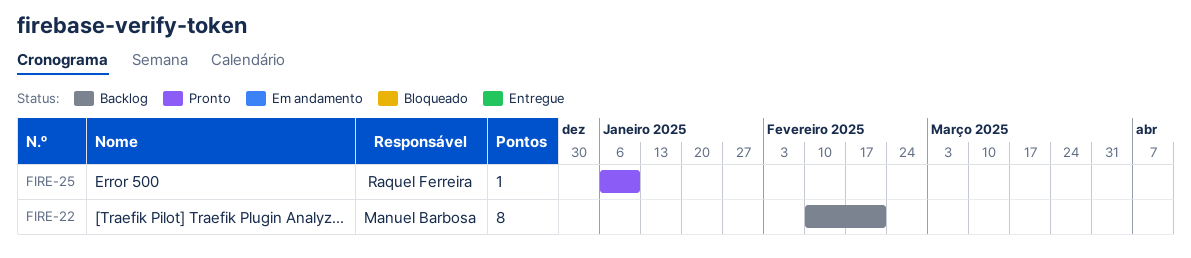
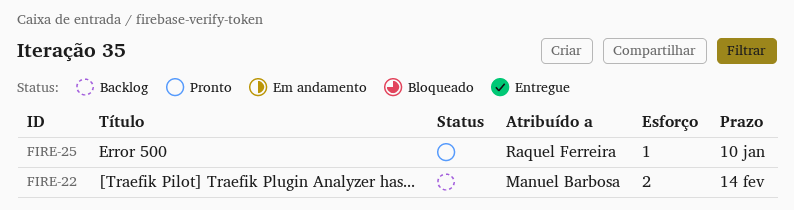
FIRE-22, estimate: 8 -> 2
FIRE-22, due: Feb 21 -> Feb 14

